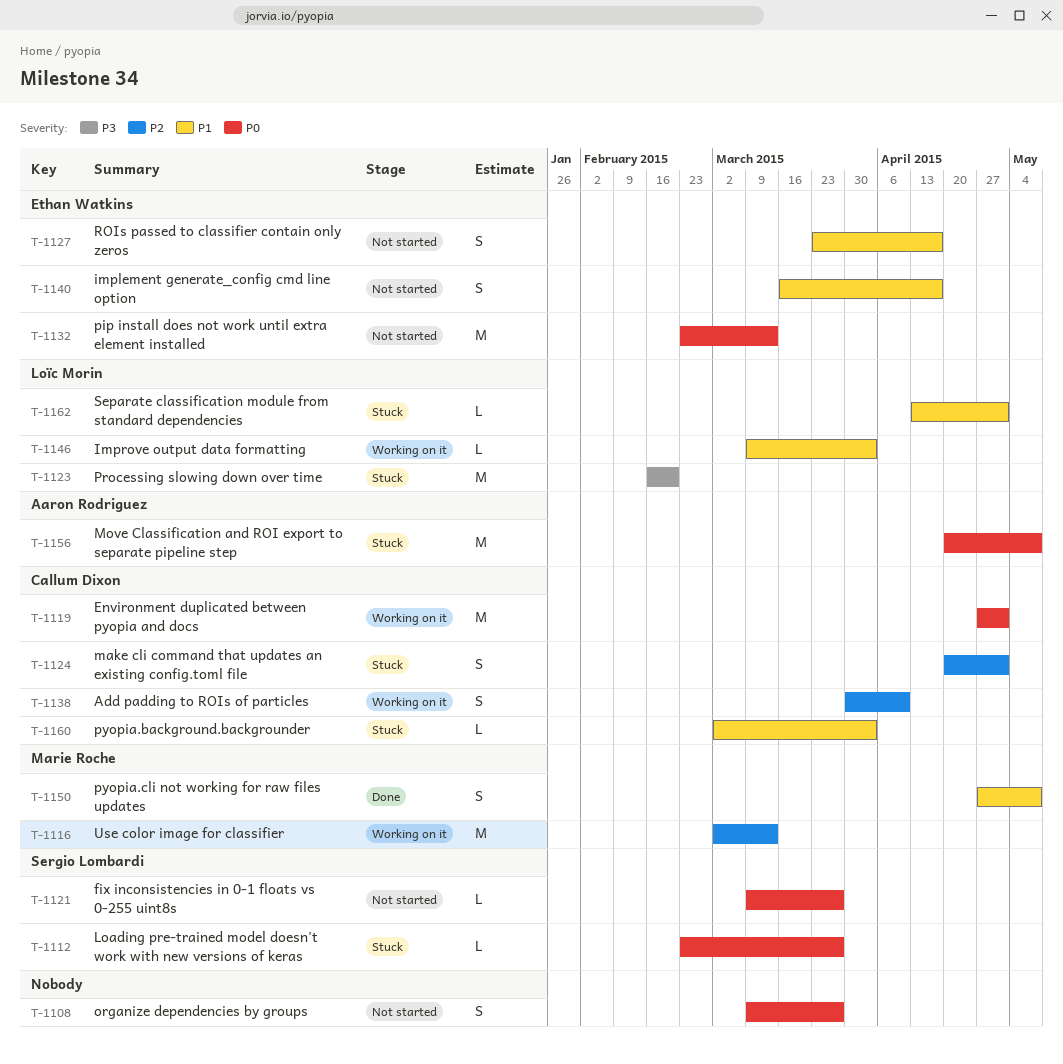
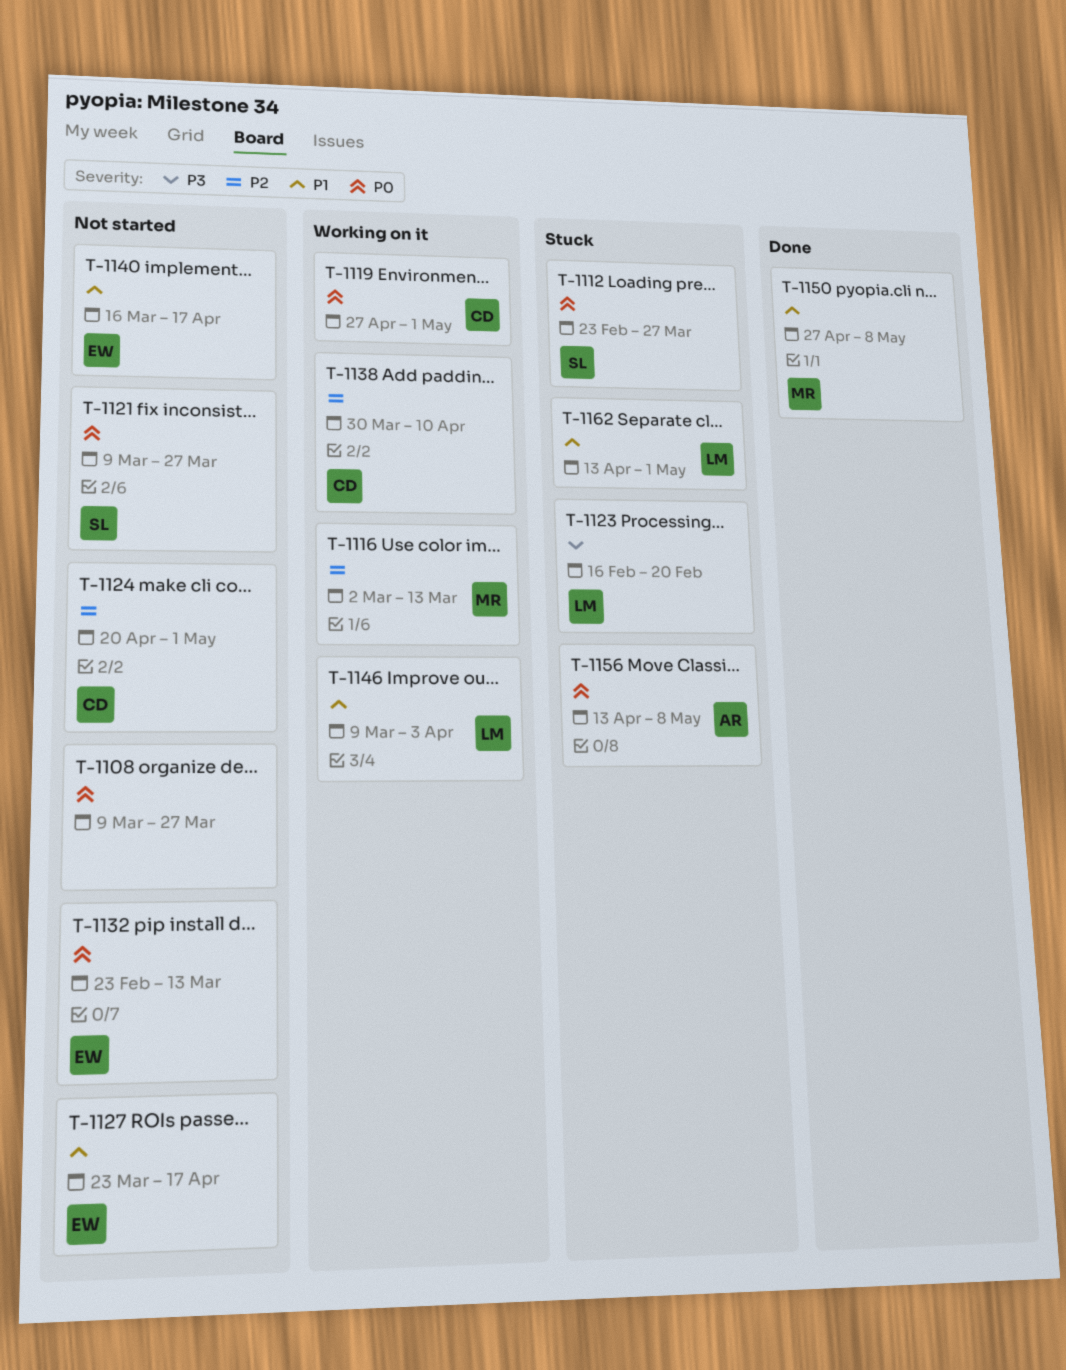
T-1124, status: Stuck -> Not started
T-1156, start: Apr 20 -> Apr 13
T-1160: present -> none

